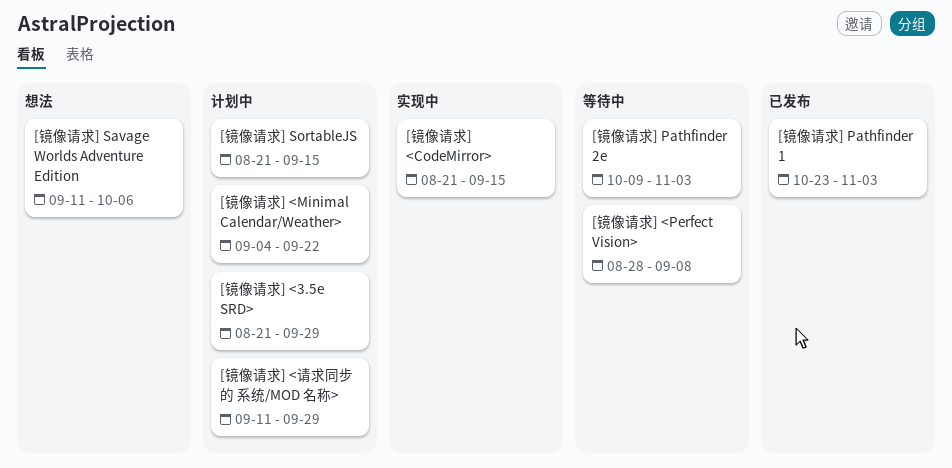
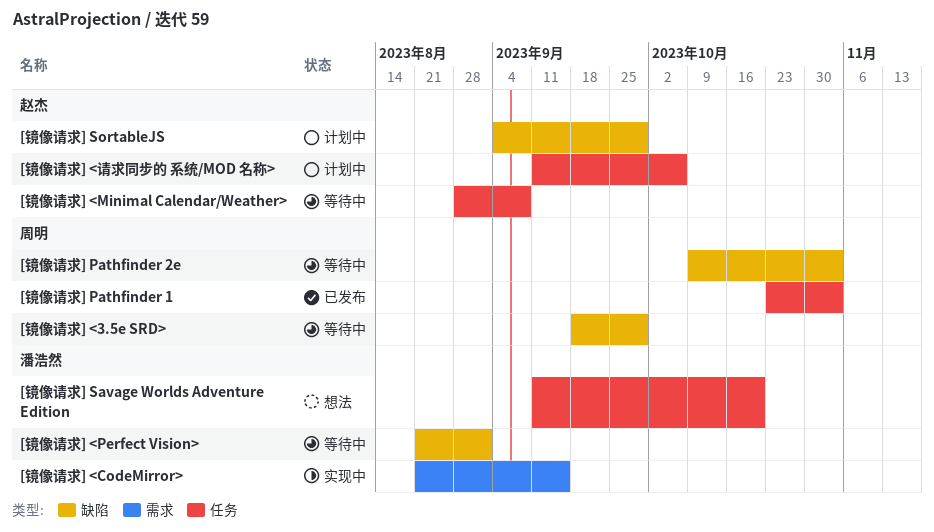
[镜像请求] <3.5e SRD>, status: 计划中 -> 等待中
[镜像请求] <3.5e SRD>, start: Aug 21 -> Sep 18
[镜像请求] <Minimal Calendar/Weather>, status: 计划中 -> 等待中
[镜像请求] <Minimal Calendar/Weather>, start: Sep 4 -> Aug 28
[镜像请求] <Minimal Calendar/Weather>, due: Sep 22 -> Sep 8
[镜像请求] <Perfect Vision>, start: Aug 28 -> Aug 21
[镜像请求] <Perfect Vision>, due: Sep 8 -> Sep 1
[镜像请求] <请求同步的 系统/MOD 名称>, due: Sep 29 -> Oct 6
[镜像请求] Savage Worlds Adventure Edition, due: Oct 6 -> Oct 20
[镜像请求] SortableJS, start: Aug 21 -> Sep 4
[镜像请求] SortableJS, due: Sep 15 -> Sep 29

